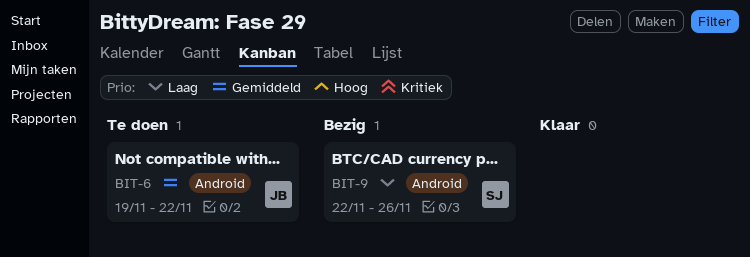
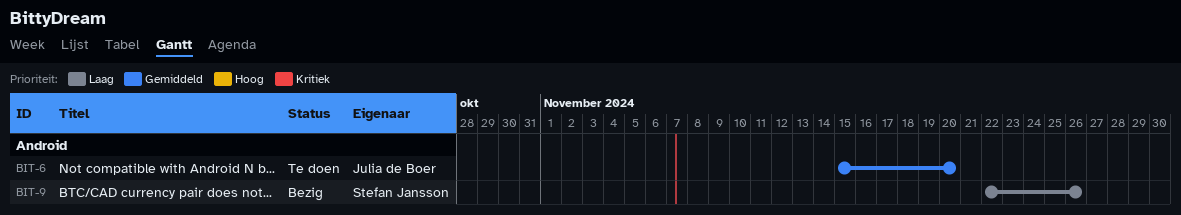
BIT-6, start: Nov 19 -> Nov 15
BIT-6, due: Nov 22 -> Nov 20

